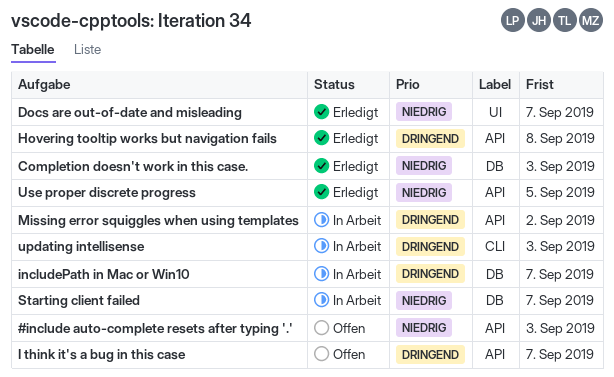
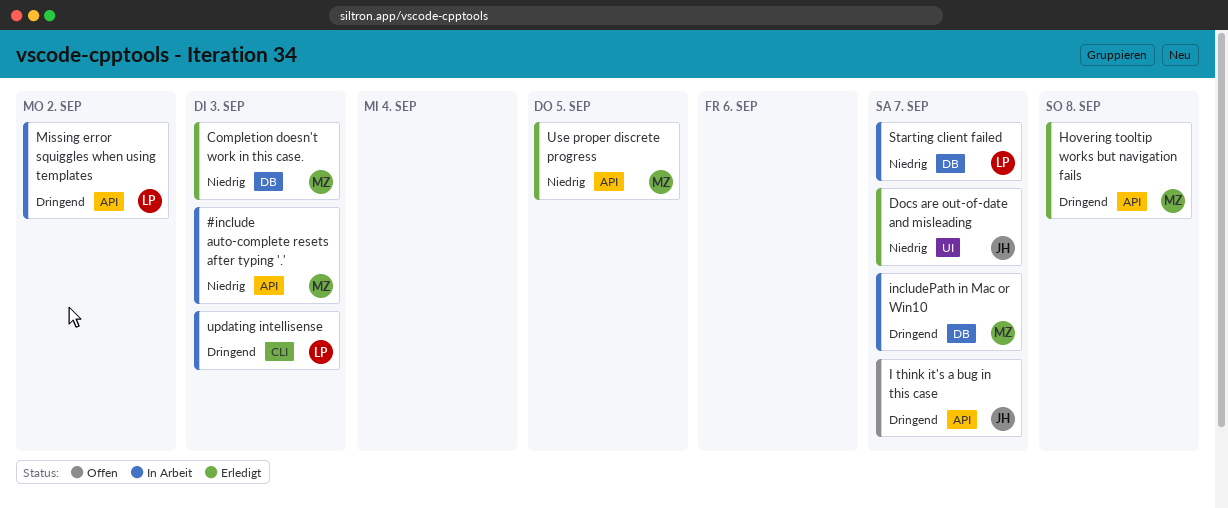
#include auto-complete resets after typing '.', status: Offen -> In Arbeit

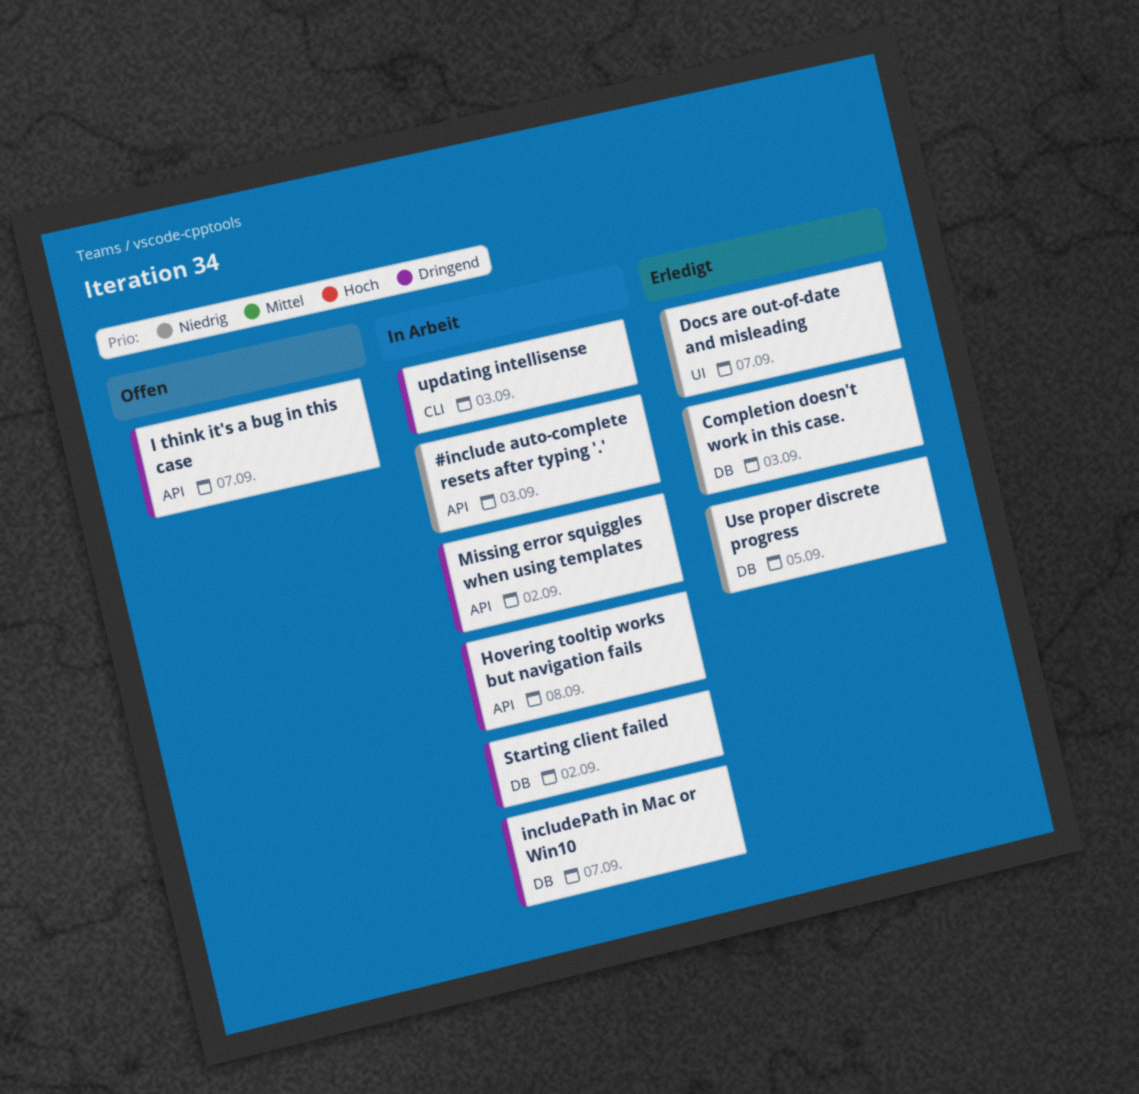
Hovering tooltip works but navigation fails, status: Erledigt -> In Arbeit
Starting client failed, priority: Niedrig -> Dringend
Starting client failed, due: Sep 7 -> Sep 2
Use proper discrete progress, label: API -> DB

